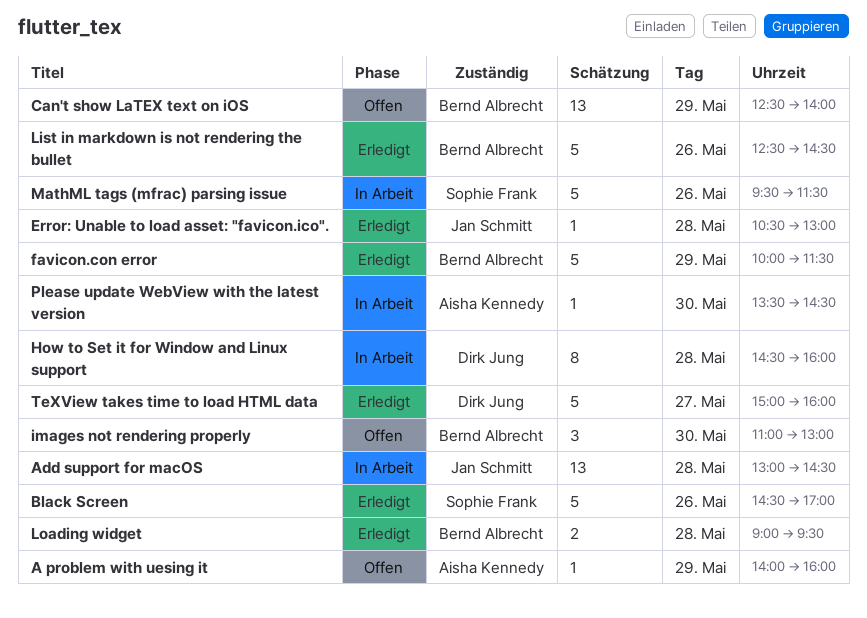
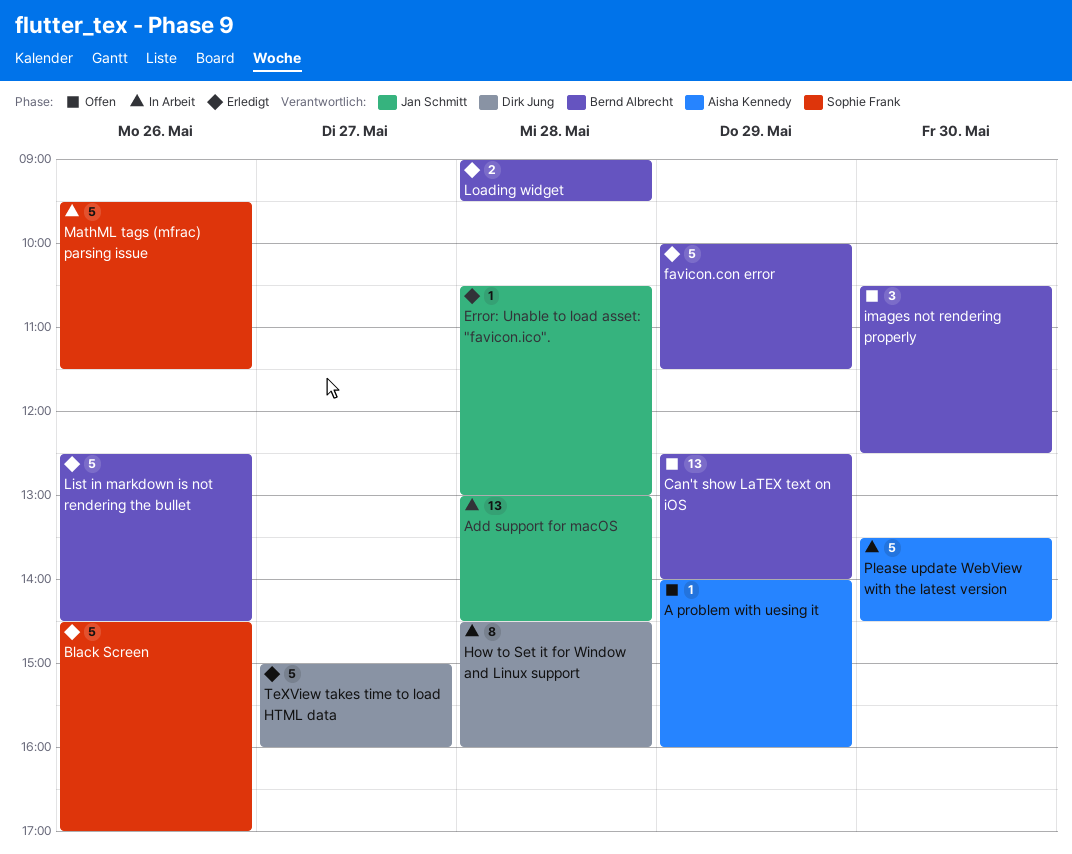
images not rendering properly, begins: 11:00 -> 10:30
images not rendering properly, ends: 13:00 -> 12:30
Please update WebView with the latest version, estimate: 1 -> 5

